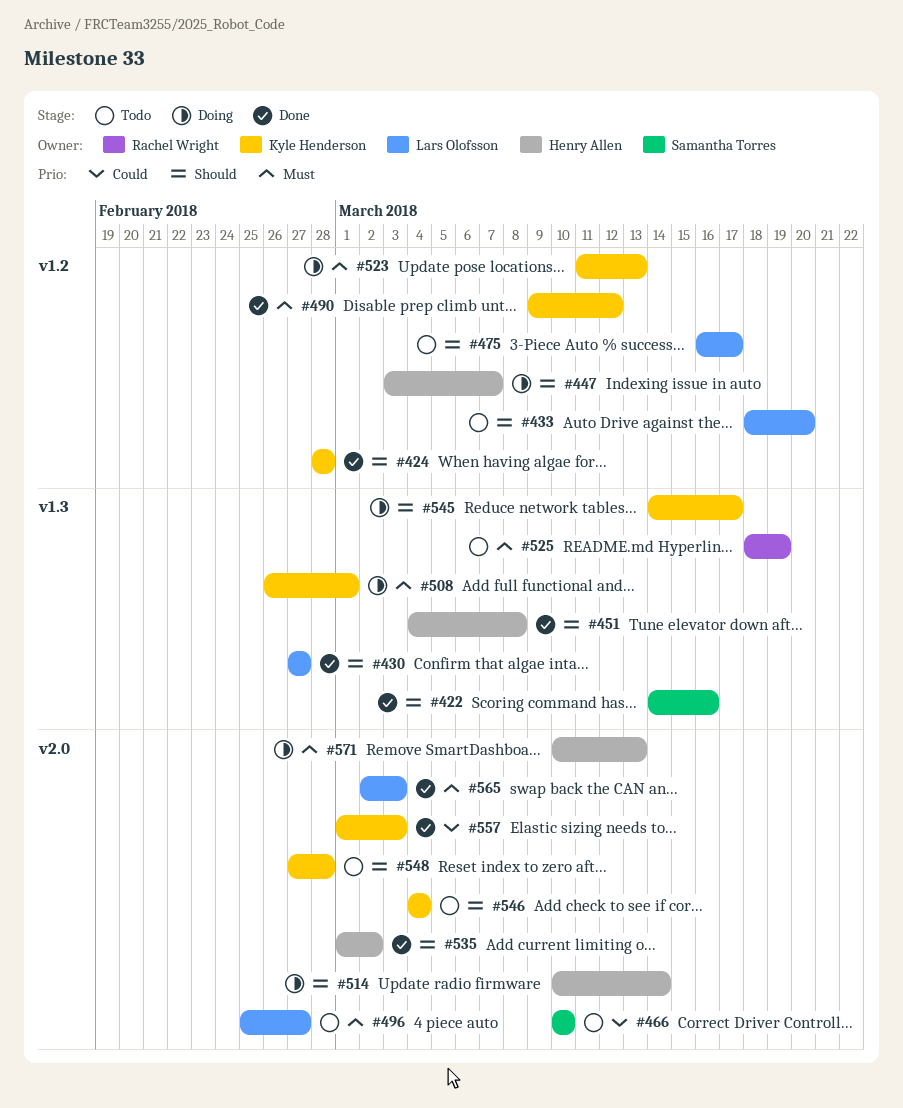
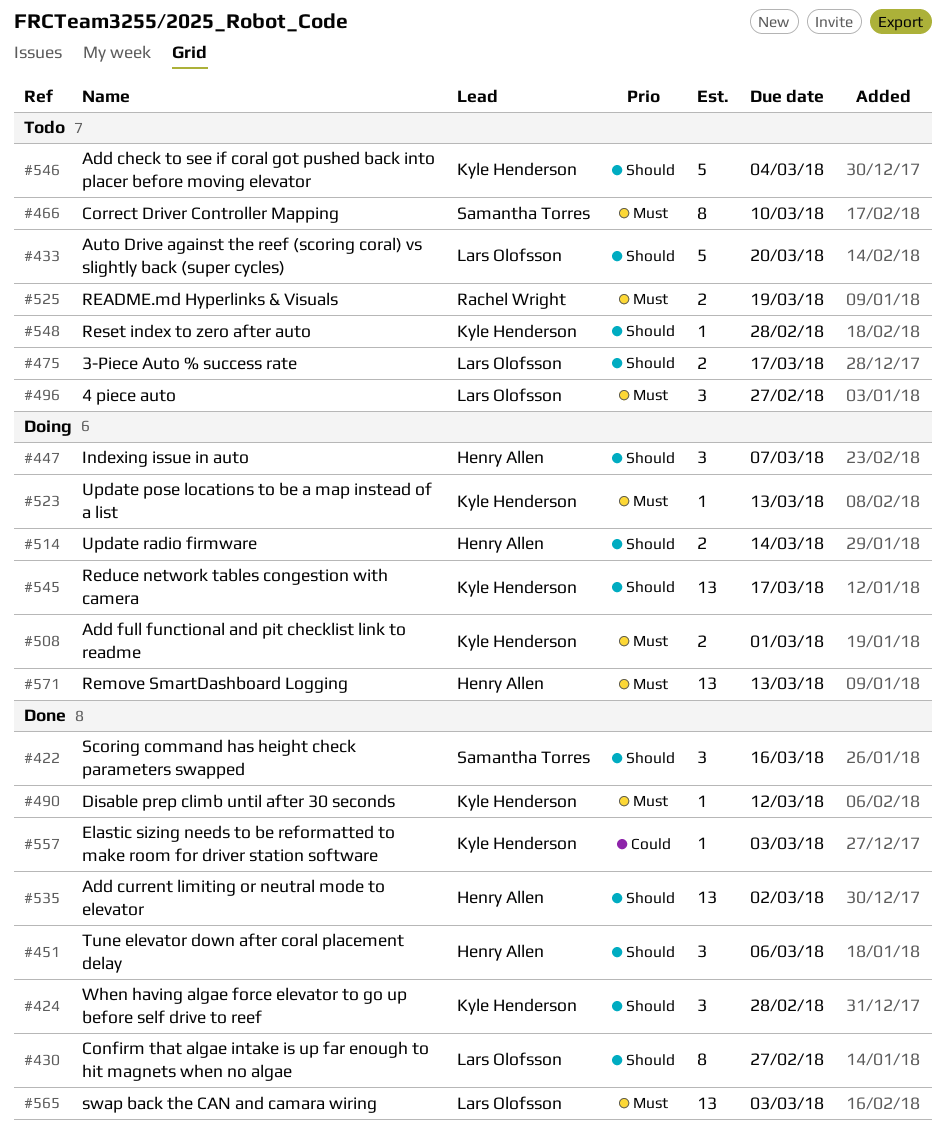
#451, due: Mar 8 -> Mar 6
#466, priority: Could -> Must

